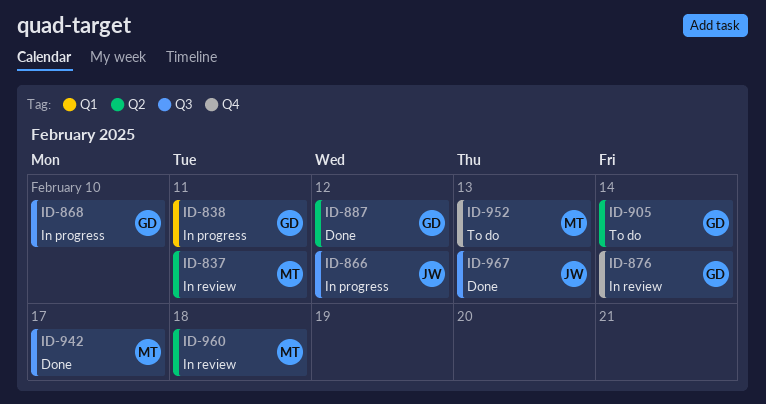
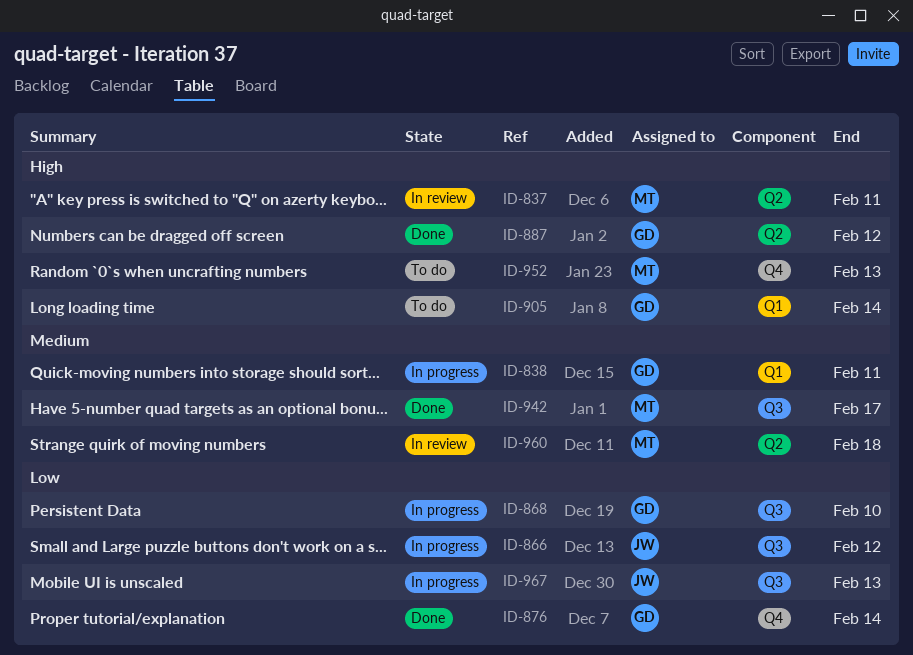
ID-876, status: In review -> Done
ID-905, label: Q2 -> Q1
ID-967, status: Done -> In progress

